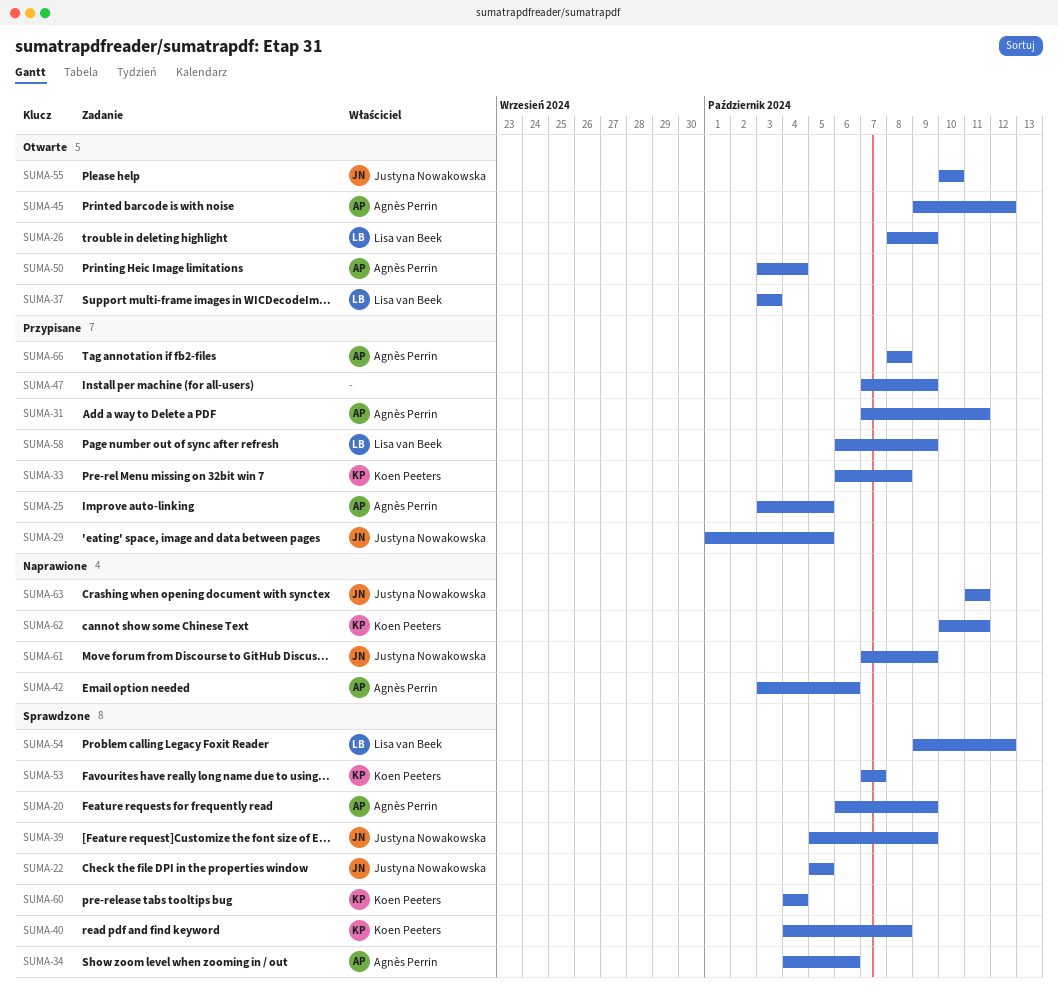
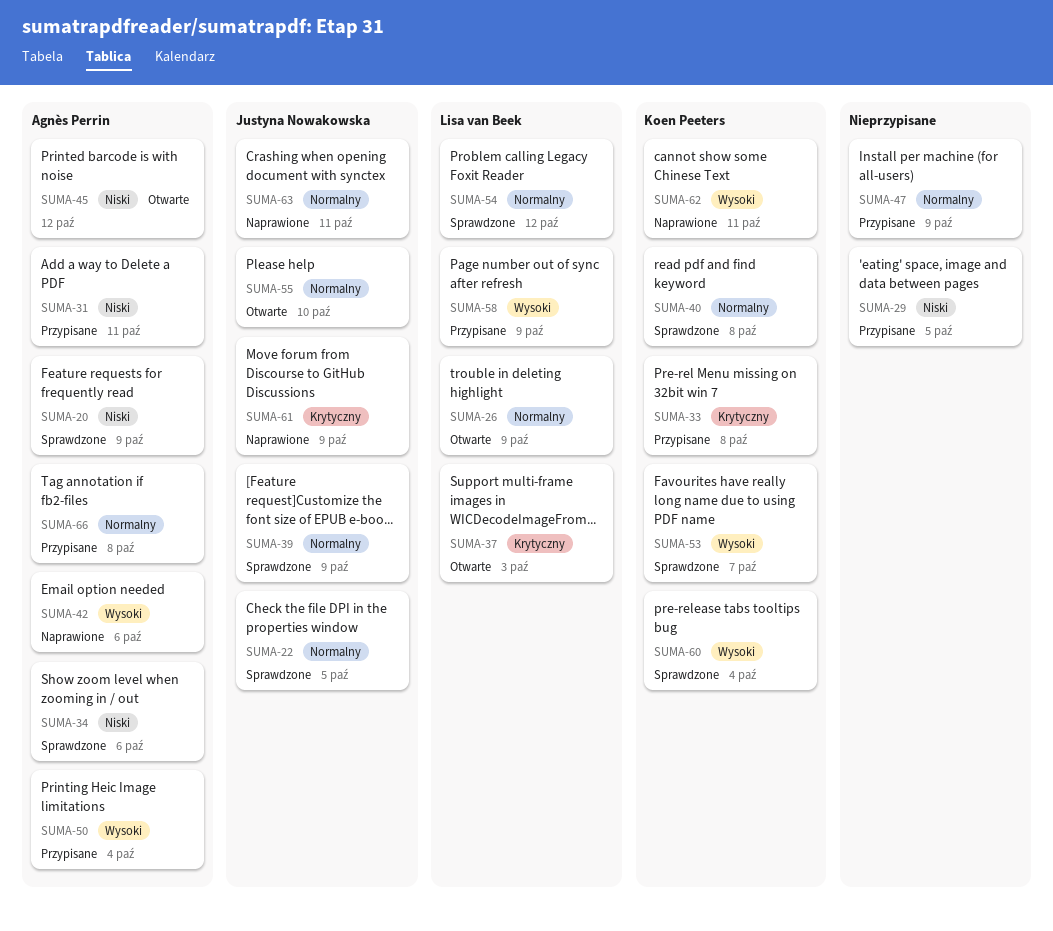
SUMA-25: present -> none
SUMA-29, owner: Justyna Nowakowska -> none
SUMA-50, status: Otwarte -> Przypisane

